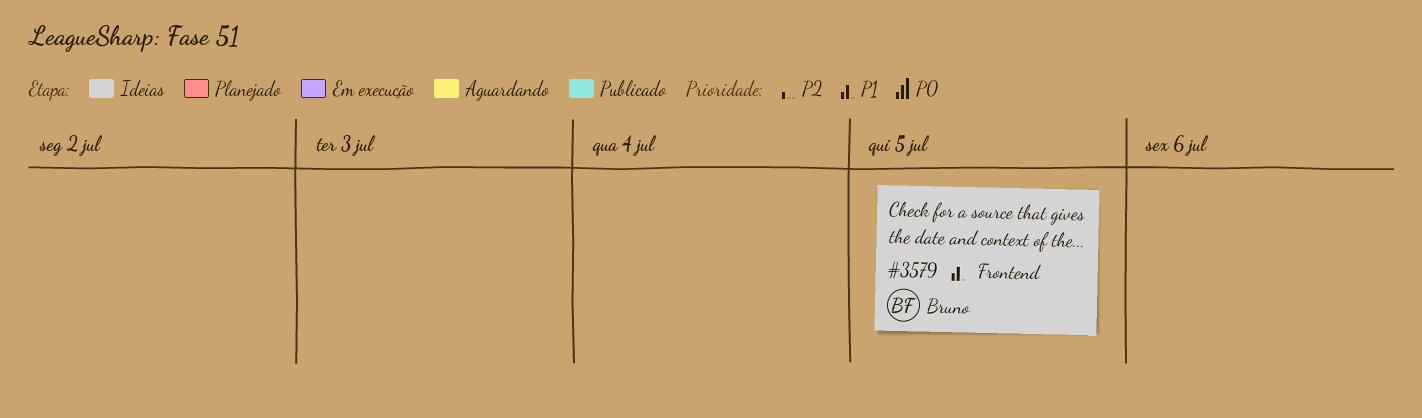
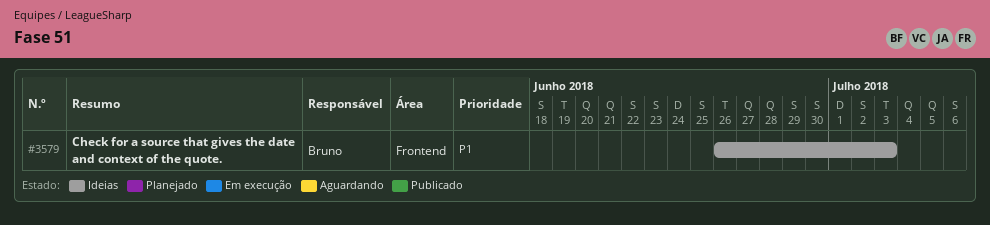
#3579, due: Jul 5 -> Jul 3

